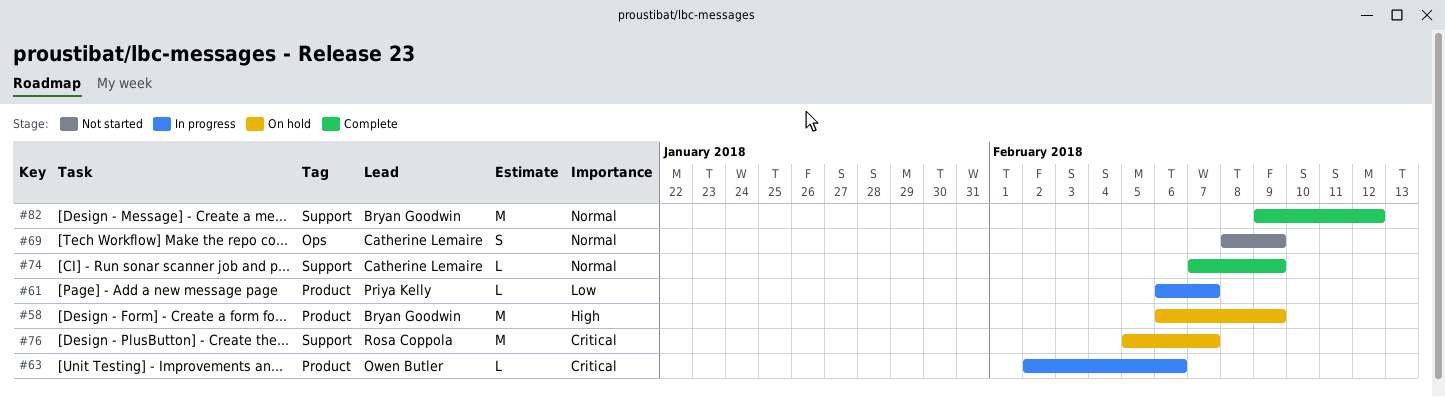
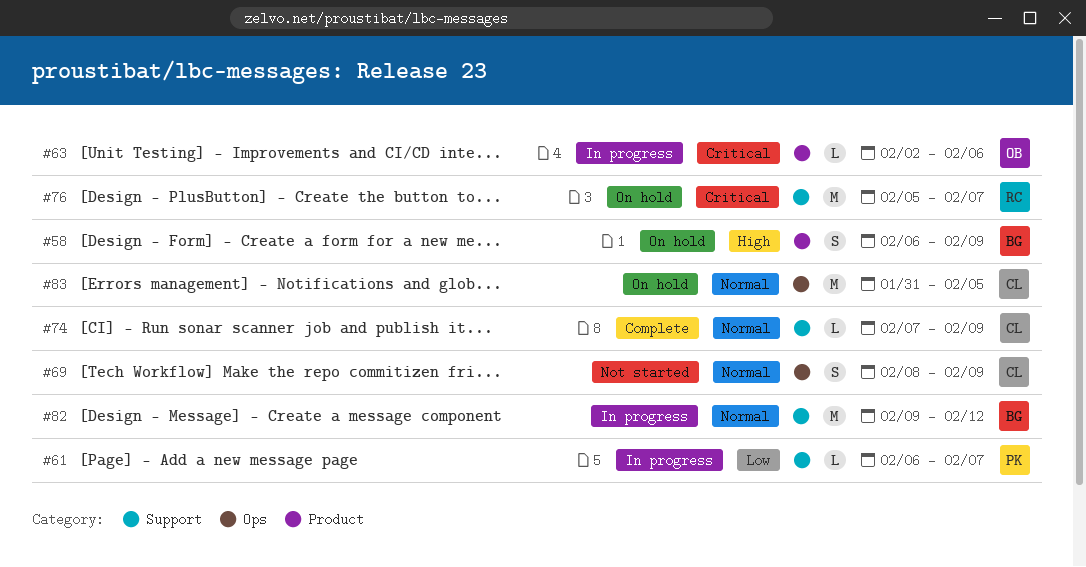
#58, estimate: M -> S
#61, label: Product -> Support
#82, status: Complete -> In progress
#83: none -> present

